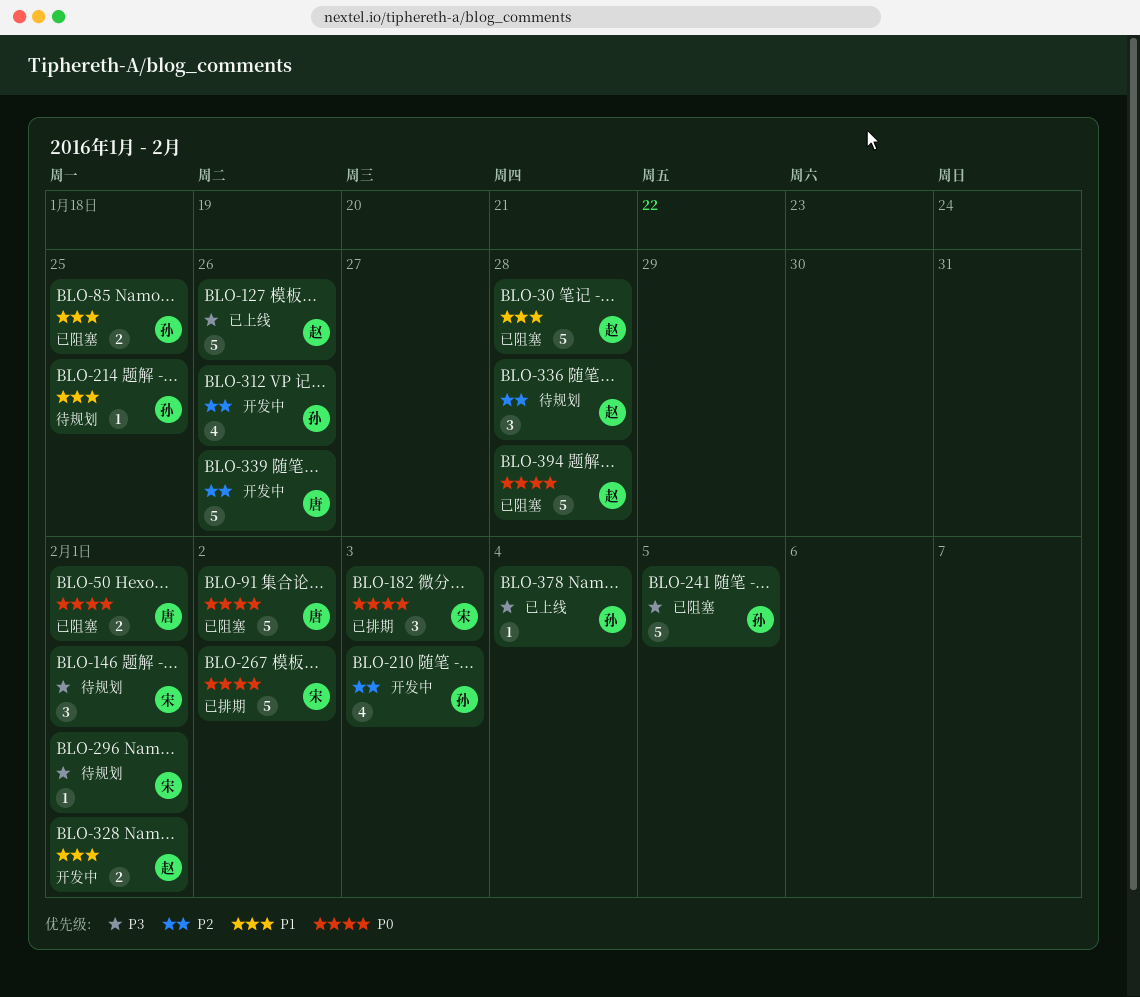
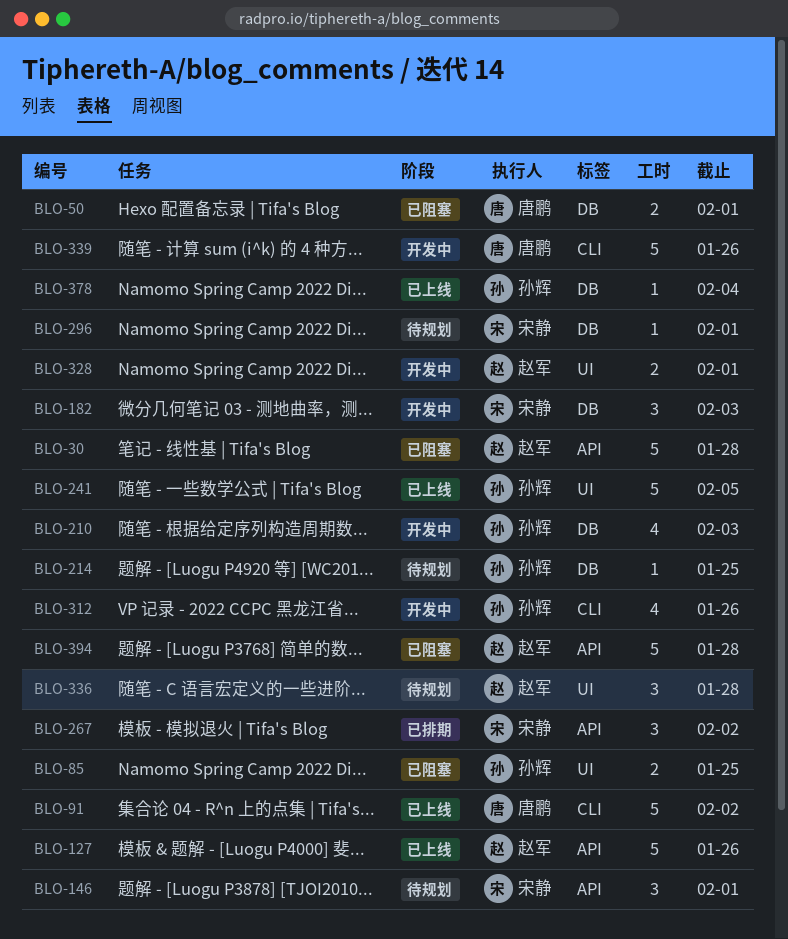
BLO-91, status: 已阻塞 -> 已上线
BLO-182, status: 已排期 -> 开发中
BLO-241, status: 已阻塞 -> 已上线
BLO-267, estimate: 5 -> 3

